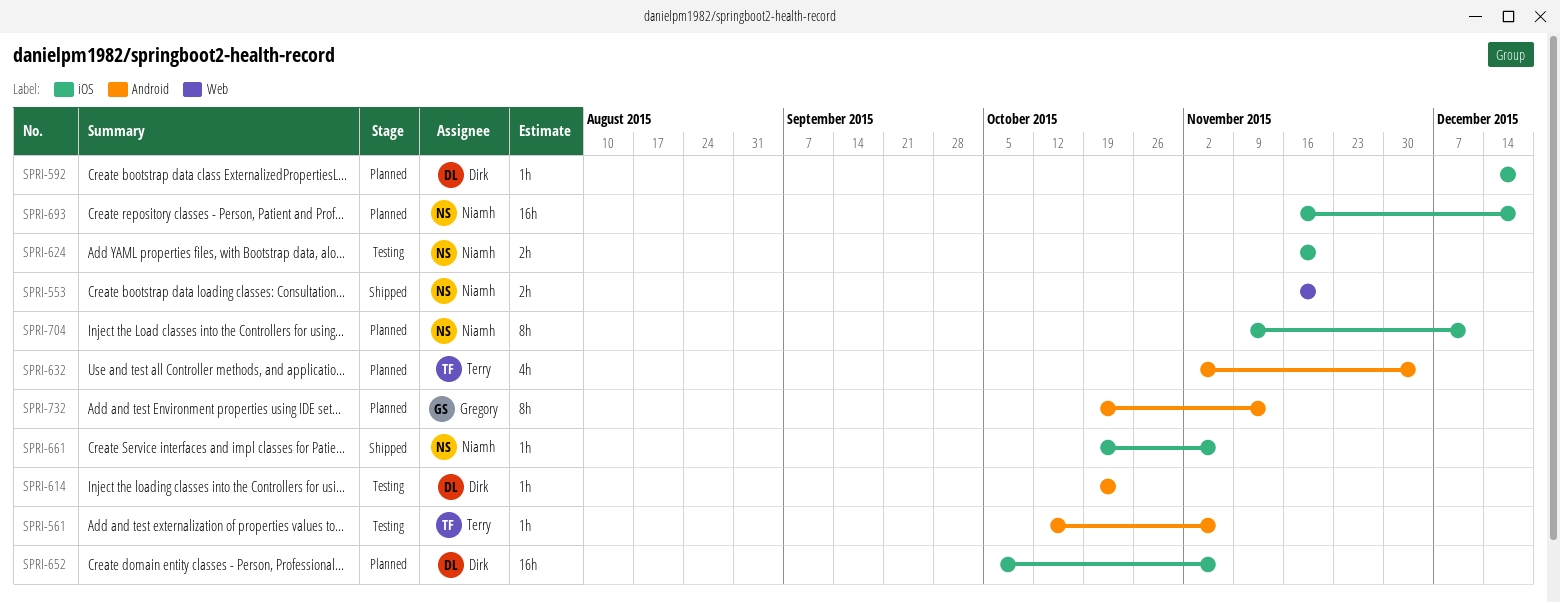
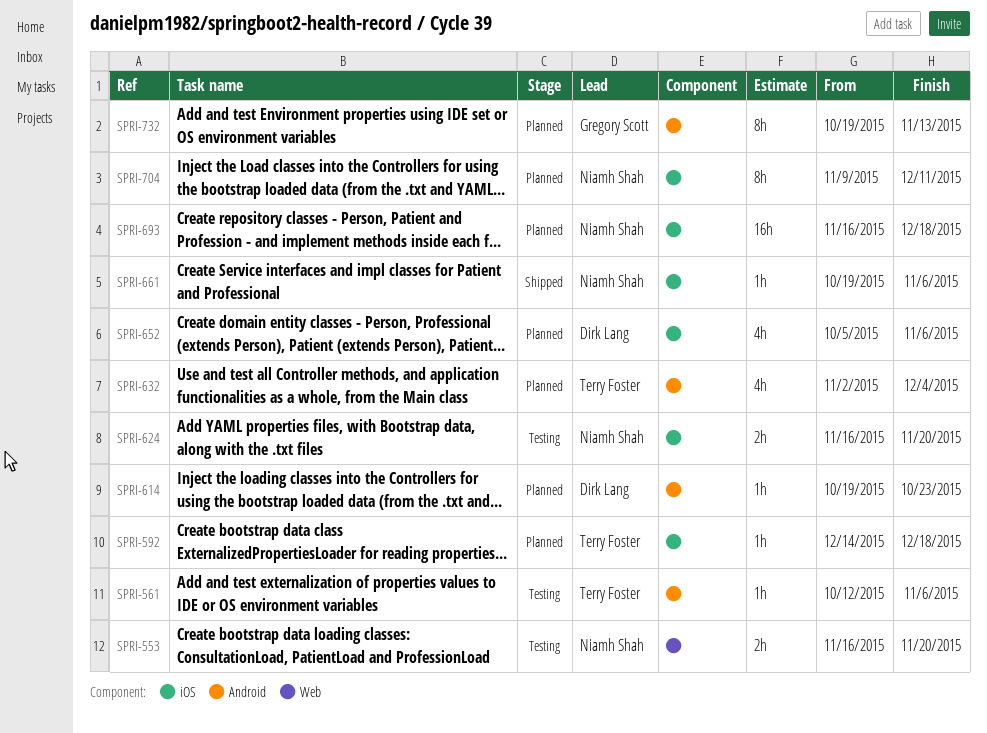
SPRI-553, status: Shipped -> Testing
SPRI-592, owner: Dirk Lang -> Terry Foster
SPRI-614, status: Testing -> Planned
SPRI-652, estimate: 16h -> 4h

